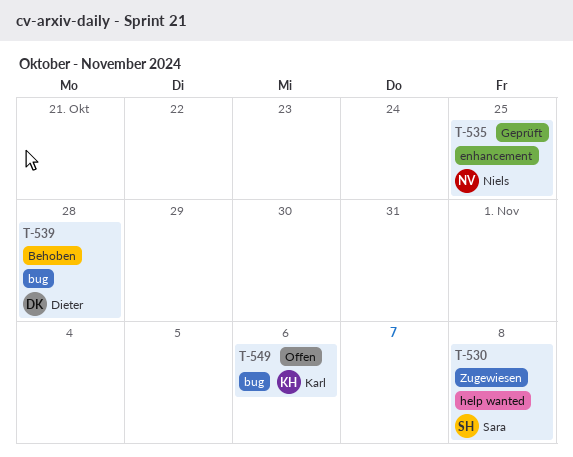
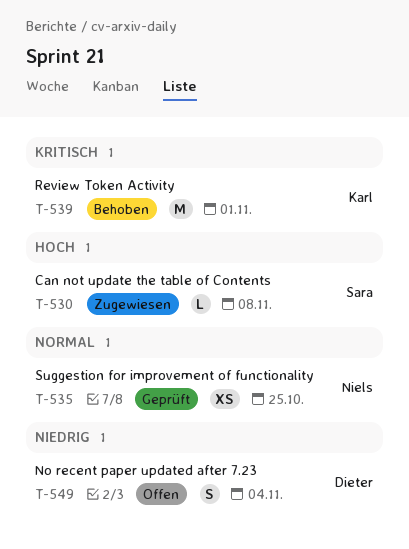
T-539, owner: Dieter -> Karl
T-539, due: Oct 28 -> Nov 1
T-549, owner: Karl -> Dieter
T-549, due: Nov 6 -> Nov 4

